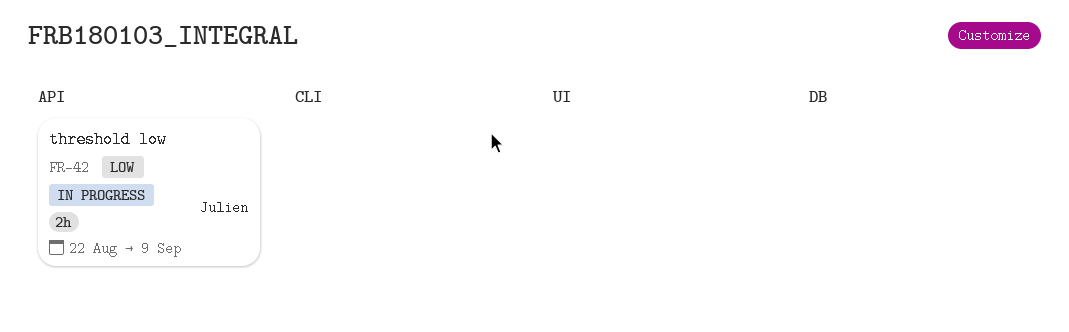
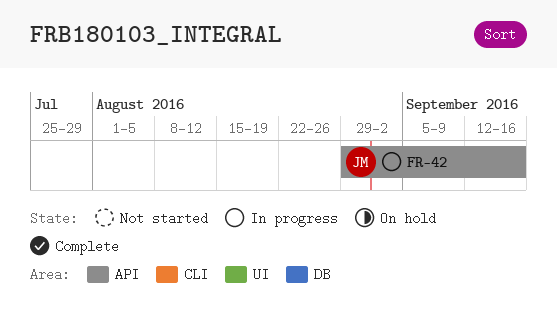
FR-42, start: Aug 22 -> Aug 29
FR-42, due: Sep 9 -> Sep 16

